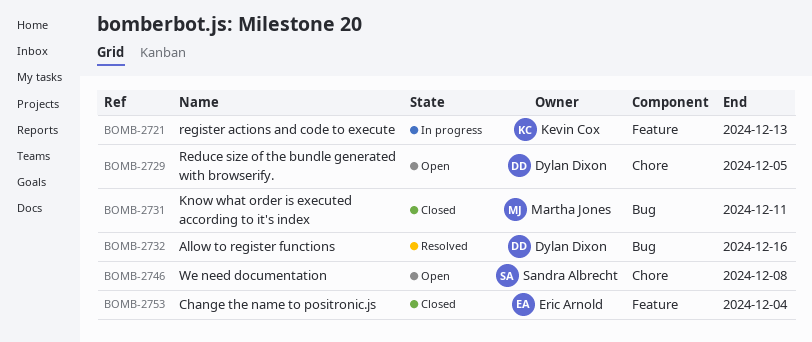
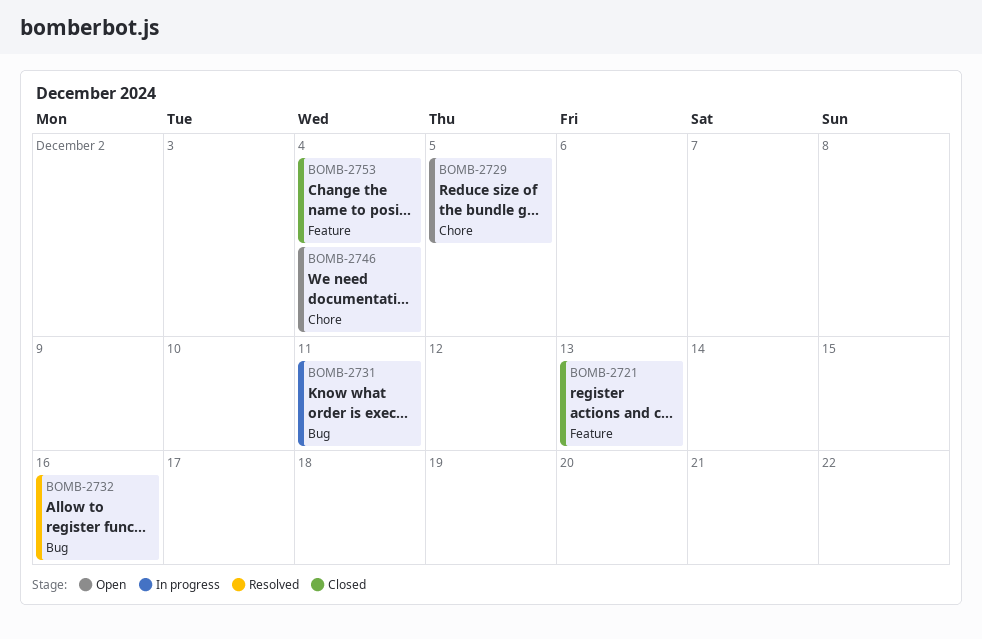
BOMB-2721, status: In progress -> Closed
BOMB-2731, status: Closed -> In progress
BOMB-2746, due: Dec 8 -> Dec 4

